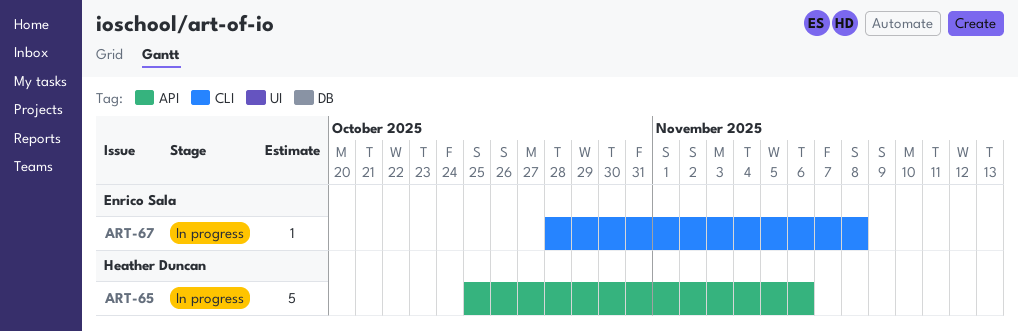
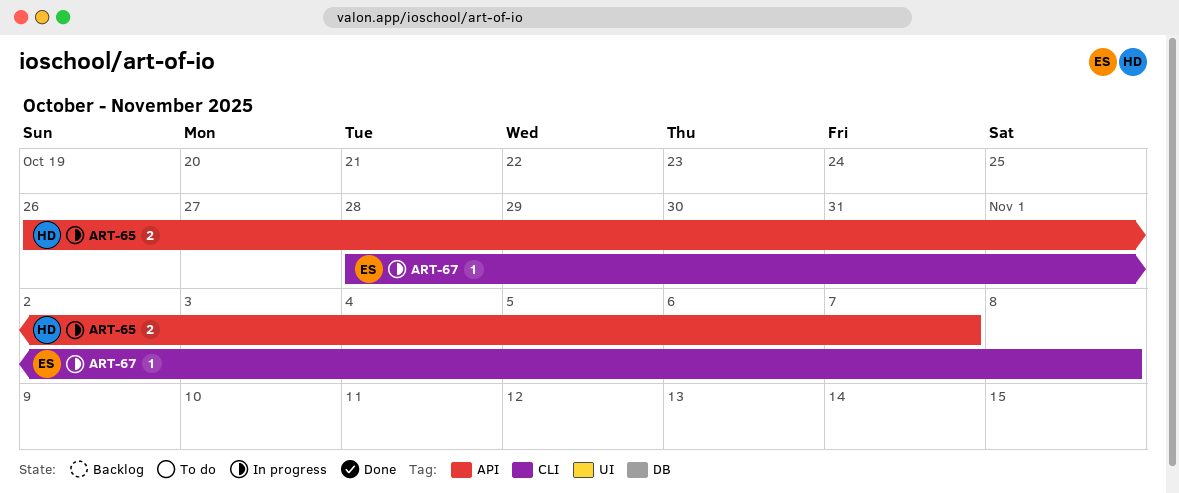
ART-65, estimate: 5 -> 2
ART-65, start: Oct 25 -> Oct 26
ART-65, due: Nov 6 -> Nov 7

